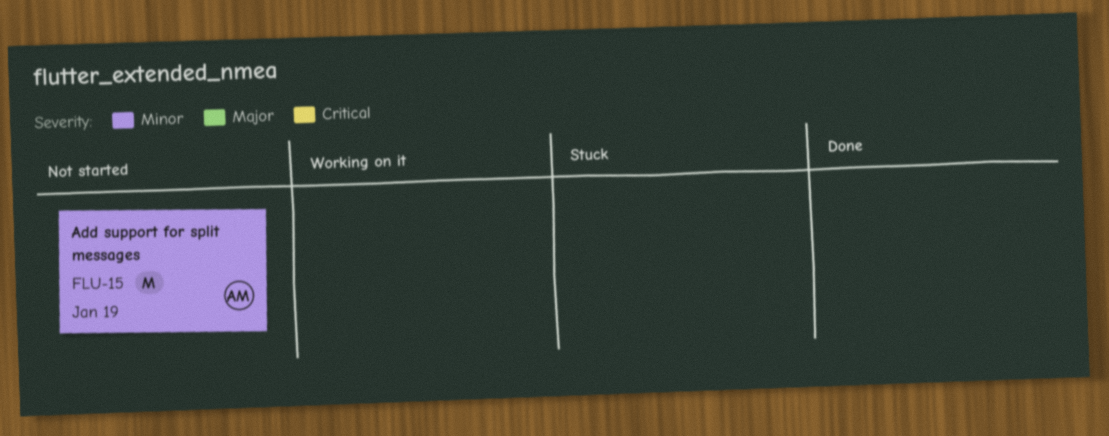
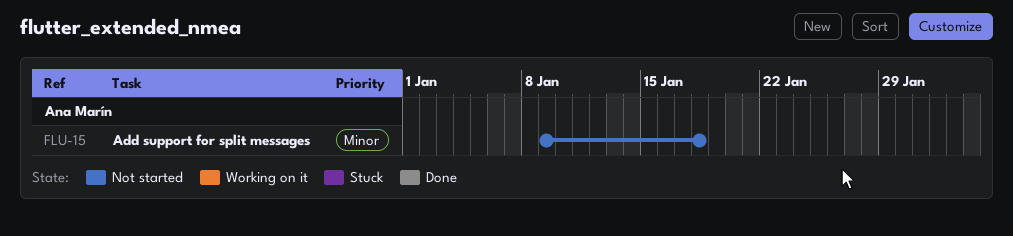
FLU-15, due: Jan 19 -> Jan 18

